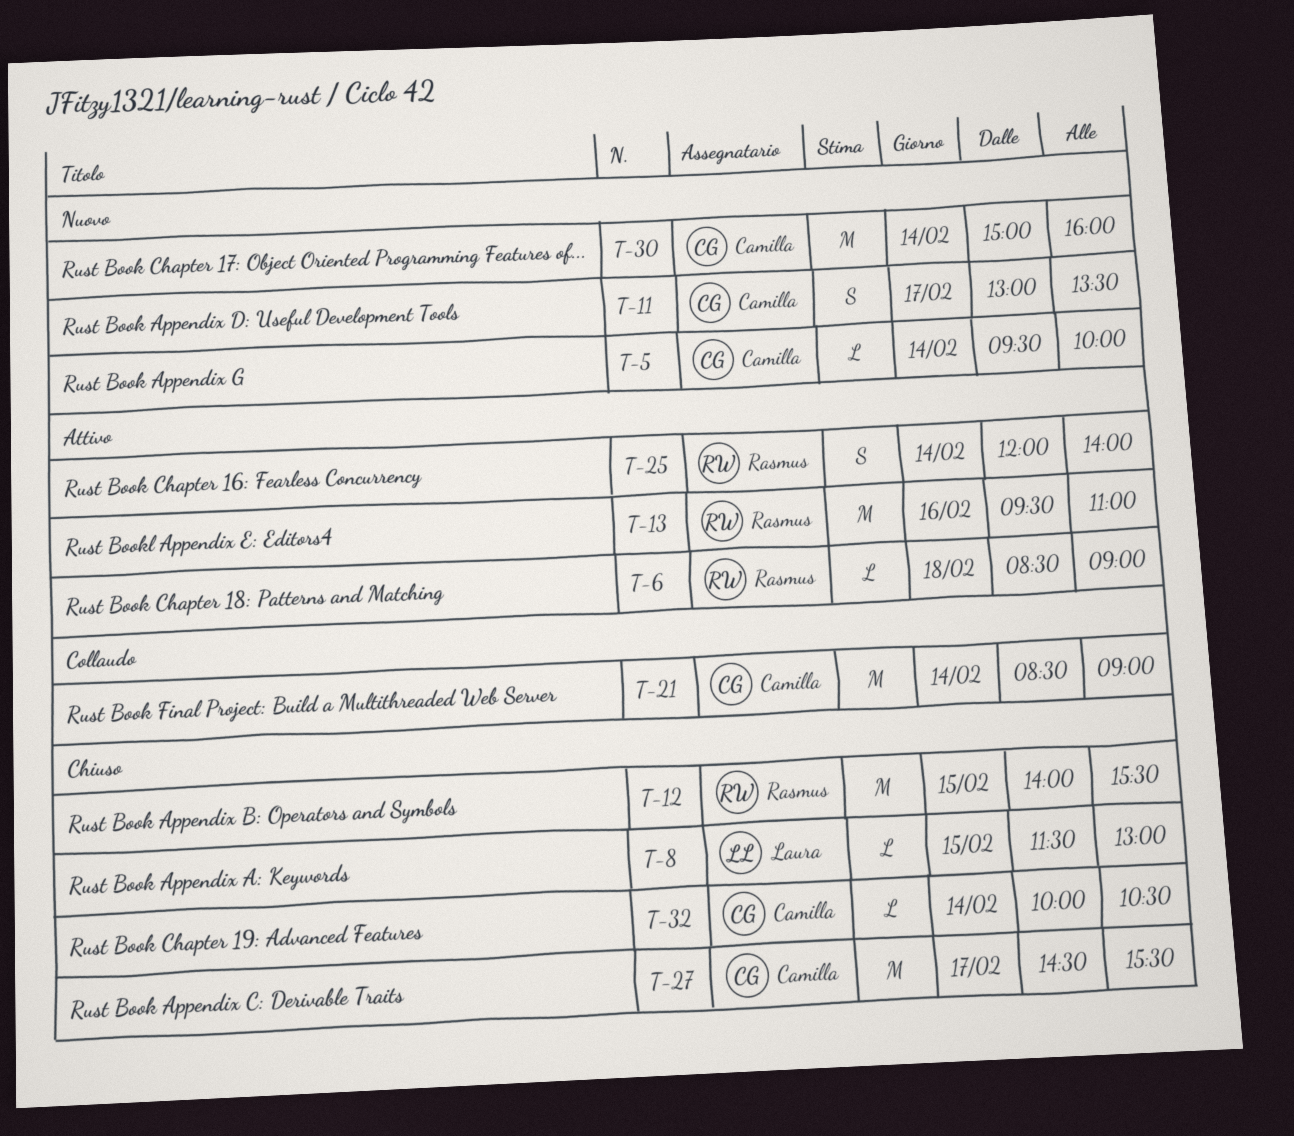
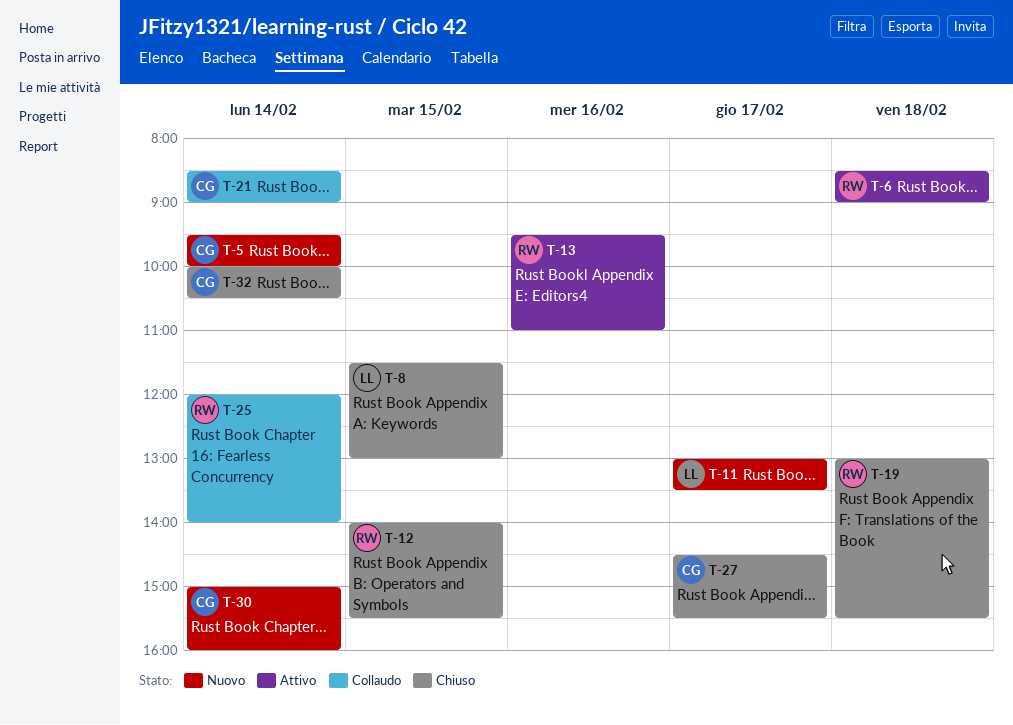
T-11, owner: Camilla -> Laura
T-19: none -> present
T-25, status: Attivo -> Collaudo

